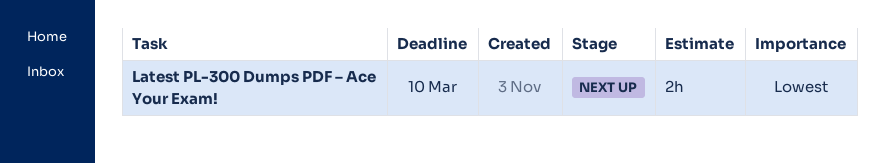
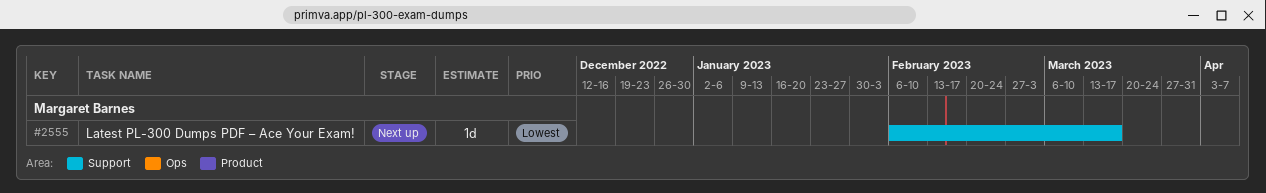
Latest PL-300 Dumps PDF – Ace Your Exam!, estimate: 2h -> 1d
Latest PL-300 Dumps PDF – Ace Your Exam!, due: Mar 10 -> Mar 17

